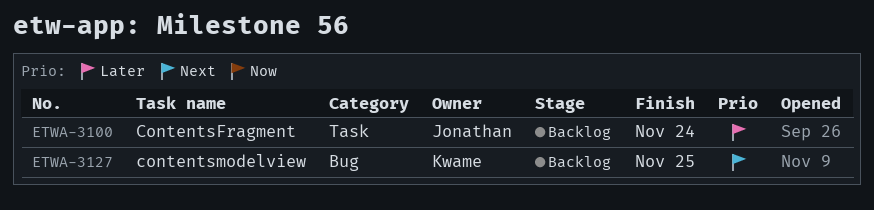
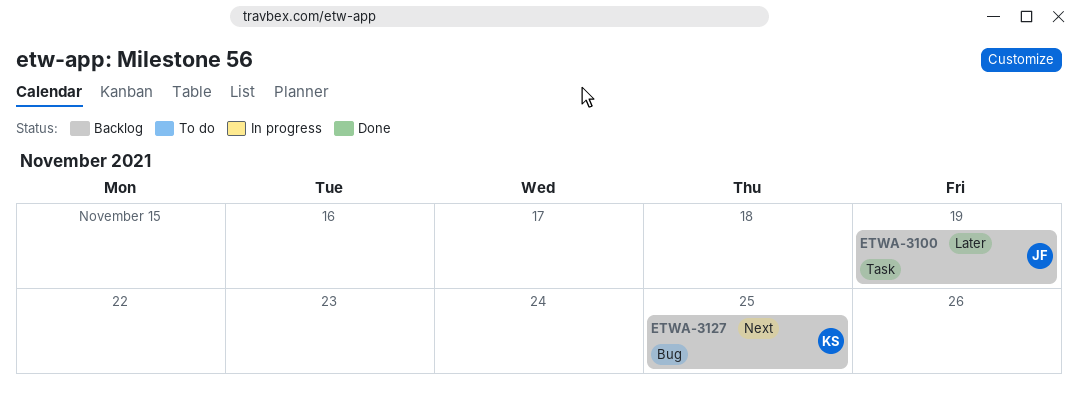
ETWA-3100, due: Nov 24 -> Nov 19

